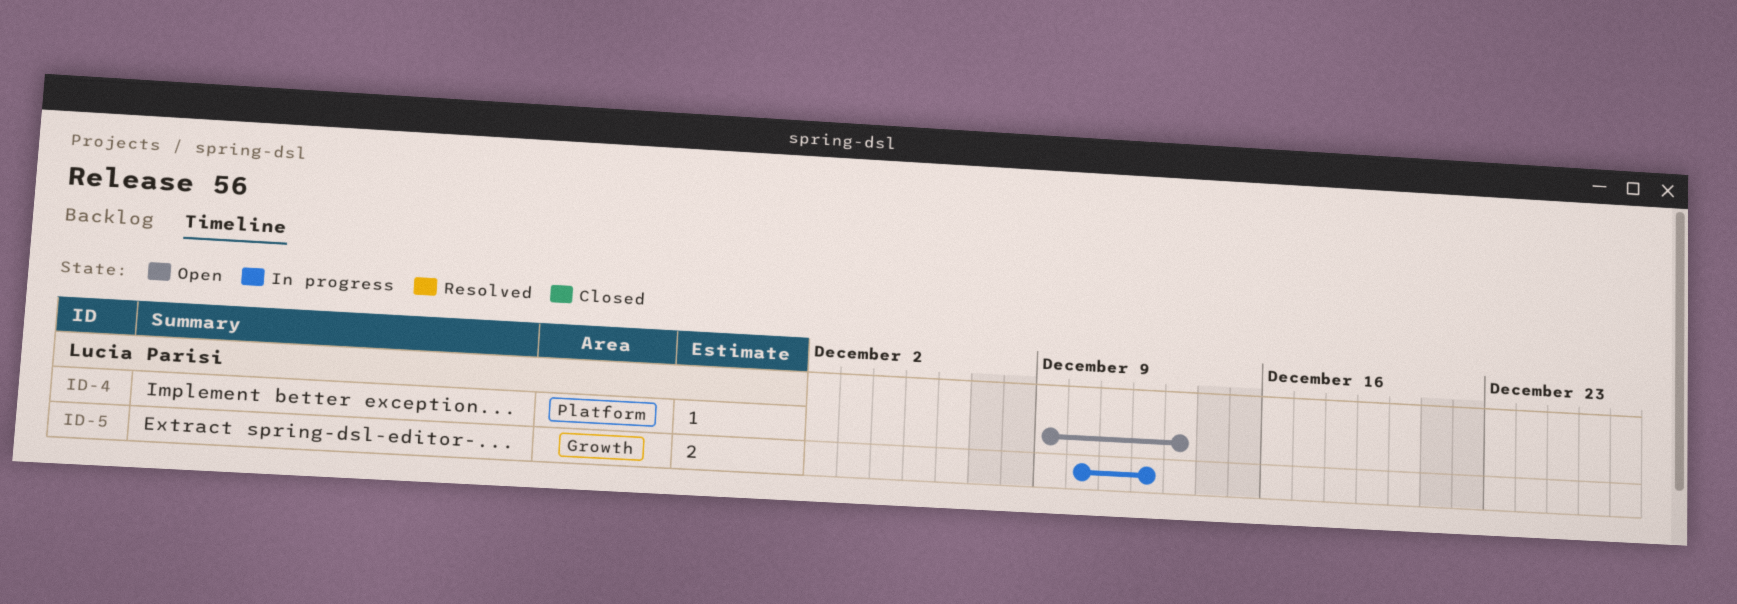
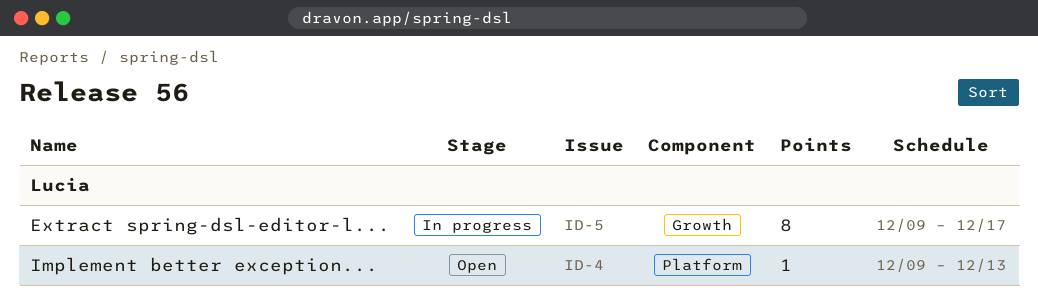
ID-5, estimate: 2 -> 8
ID-5, start: Dec 10 -> Dec 9
ID-5, due: Dec 12 -> Dec 17

